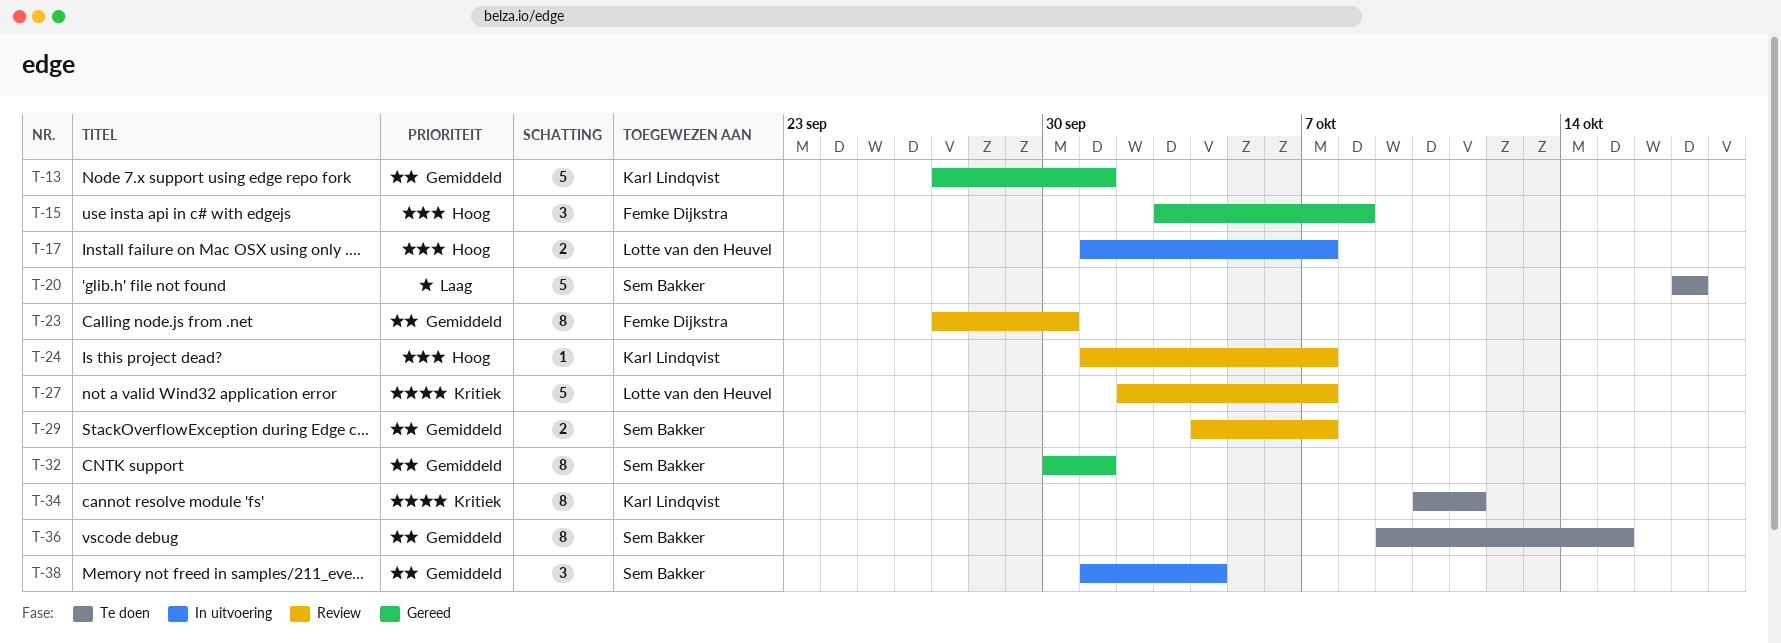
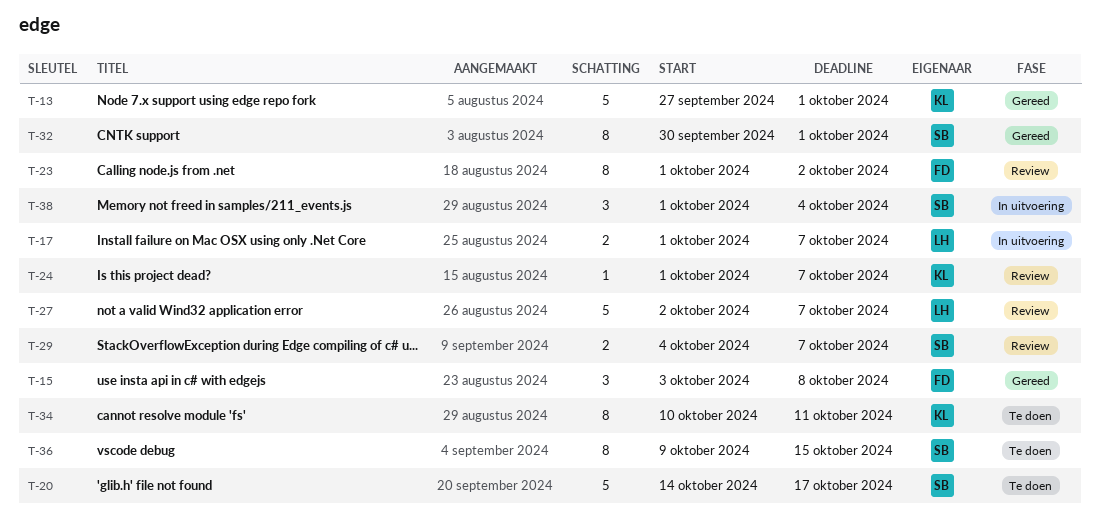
T-20, start: Oct 17 -> Oct 14
T-23, start: Sep 27 -> Oct 1
T-23, due: Sep 30 -> Oct 2

